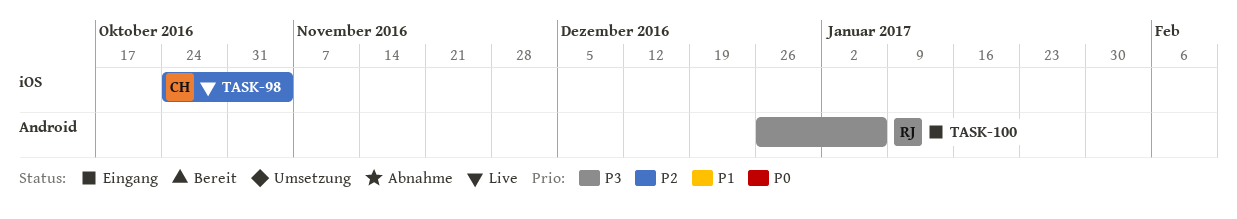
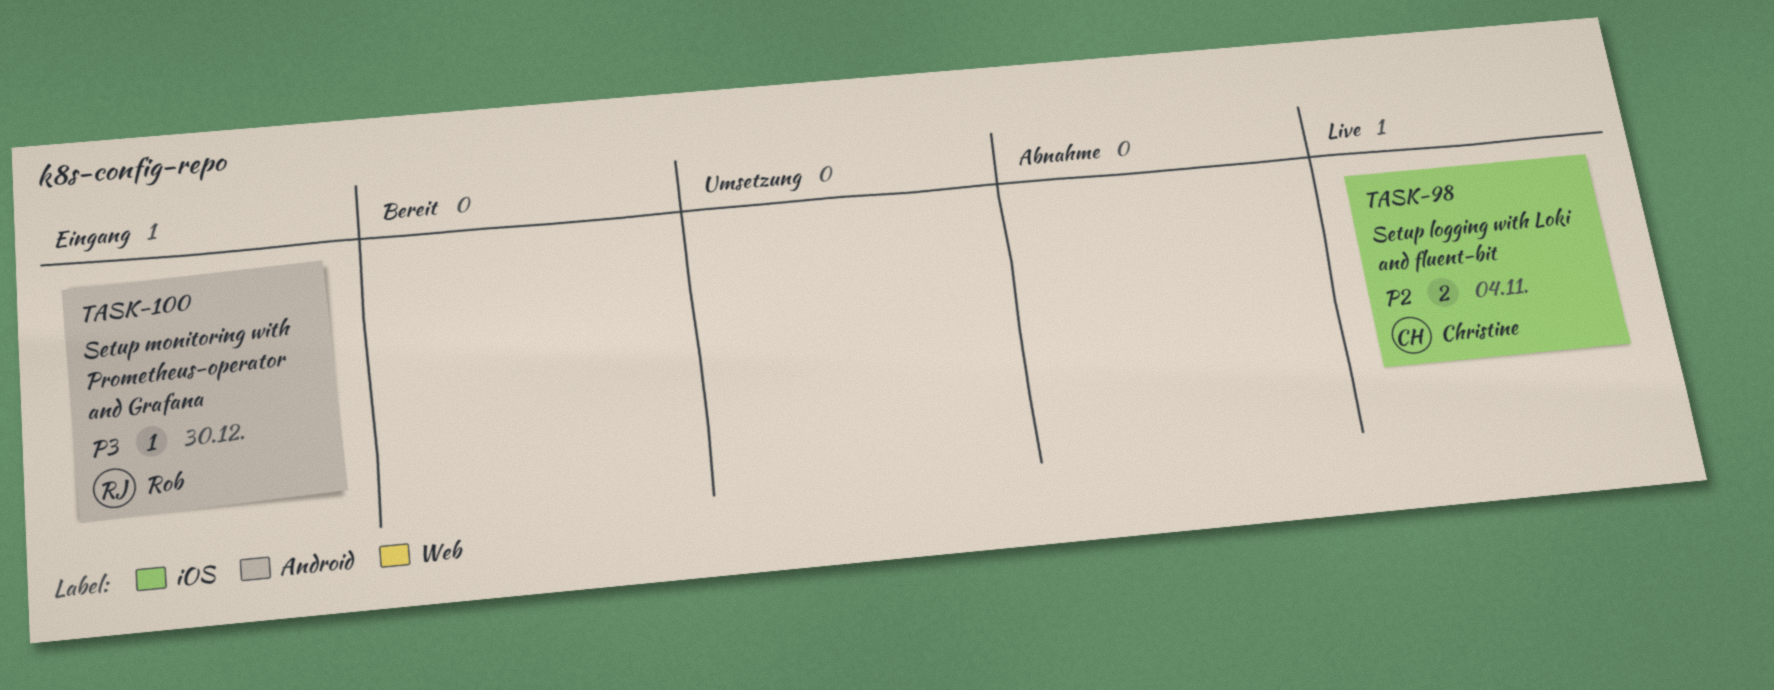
TASK-100, due: Jan 6 -> Dec 30

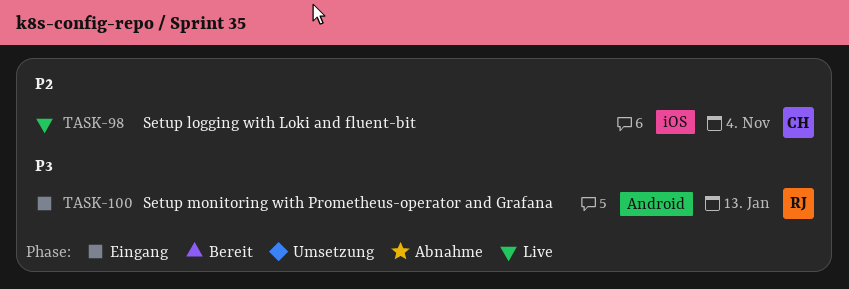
TASK-100, due: Dec 30 -> Jan 13

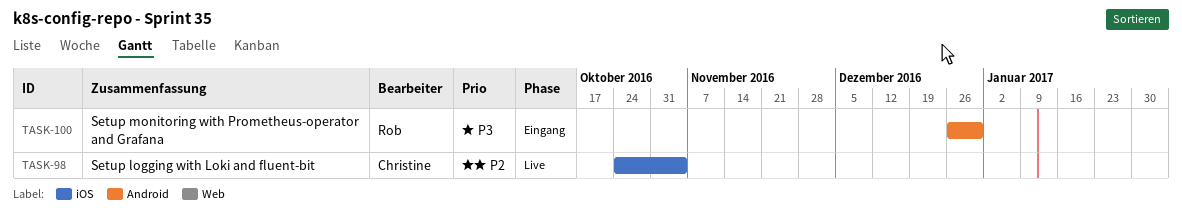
TASK-100, due: Jan 13 -> Dec 30

